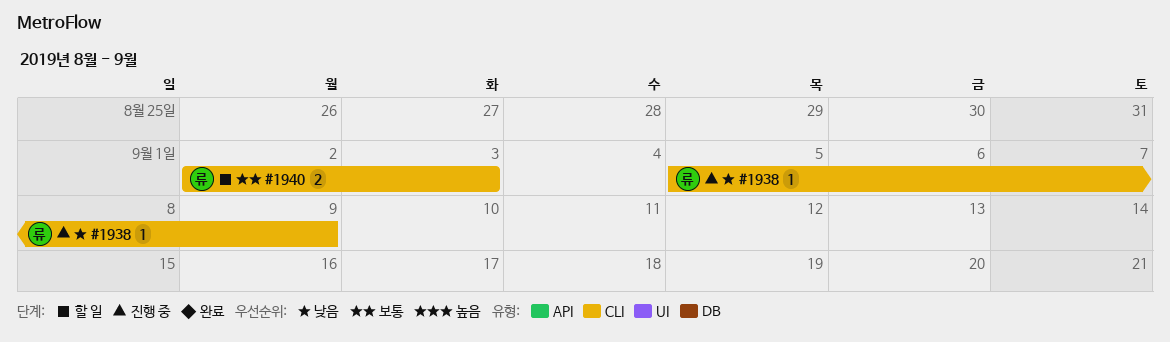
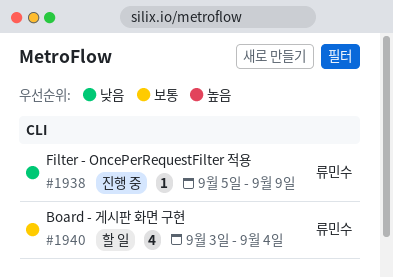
#1940, estimate: 2 -> 4
#1940, start: Sep 2 -> Sep 3
#1940, due: Sep 3 -> Sep 4

